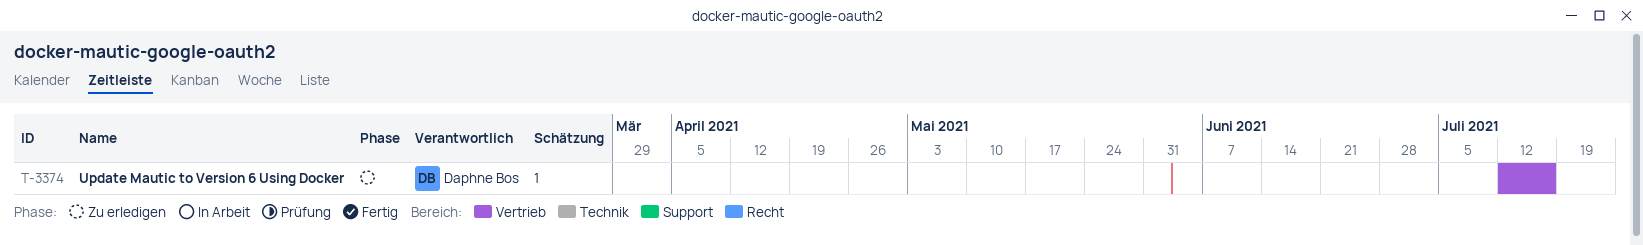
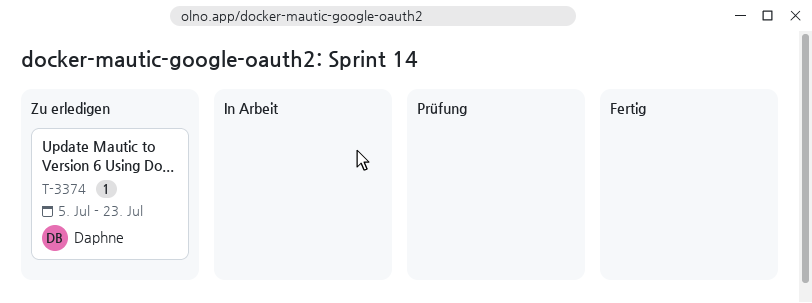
T-3374, start: Jul 12 -> Jul 5
T-3374, due: Jul 16 -> Jul 23

